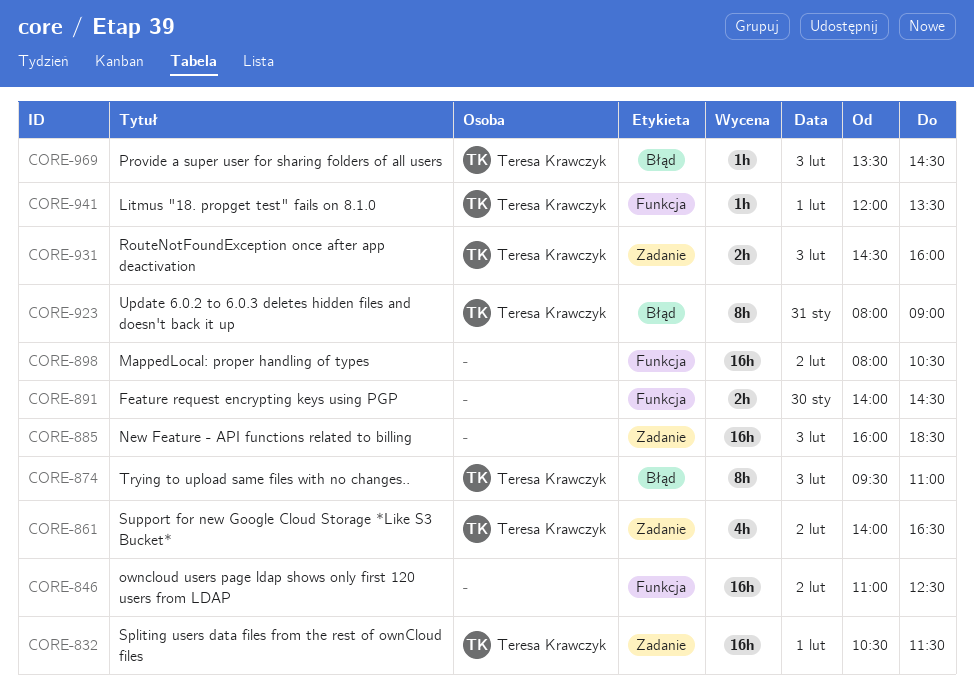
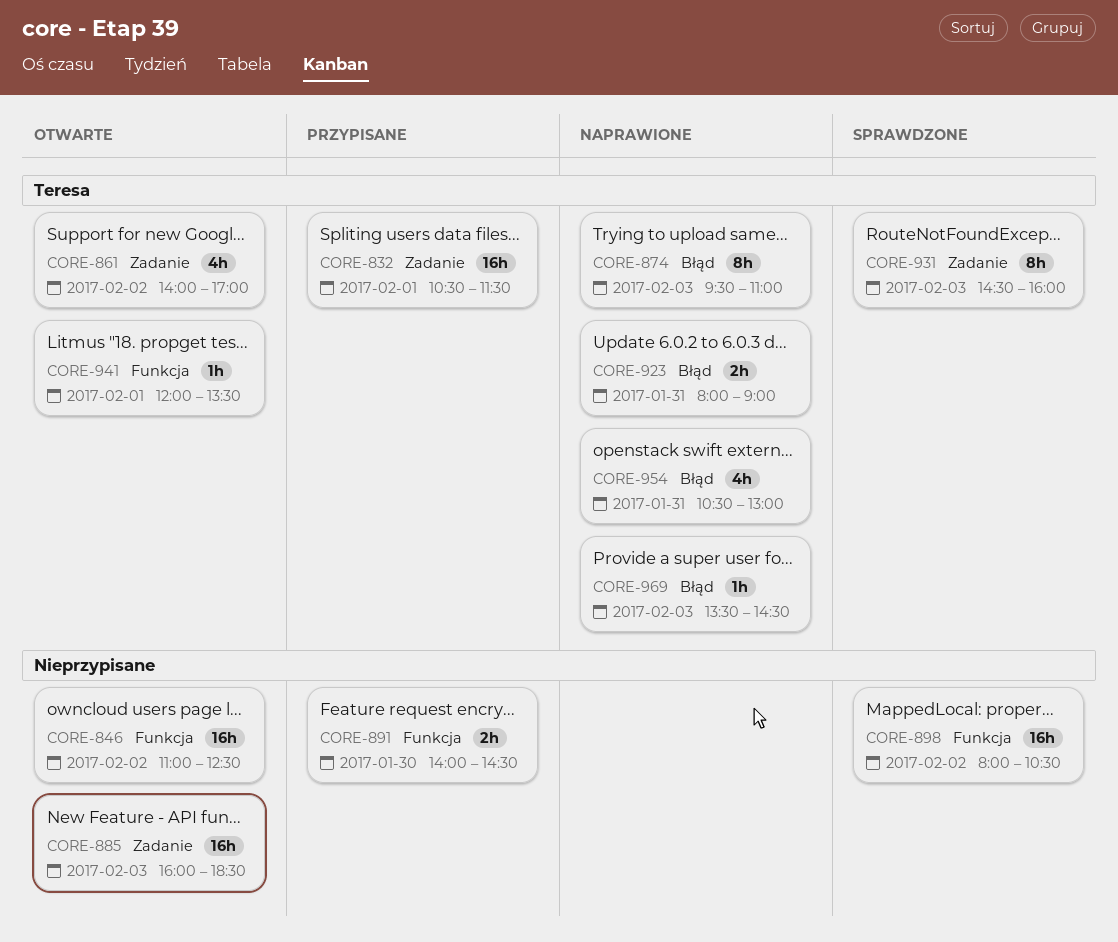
CORE-861, ends: 16:30 -> 17:00
CORE-923, estimate: 8h -> 2h
CORE-931, estimate: 2h -> 8h
CORE-954: none -> present

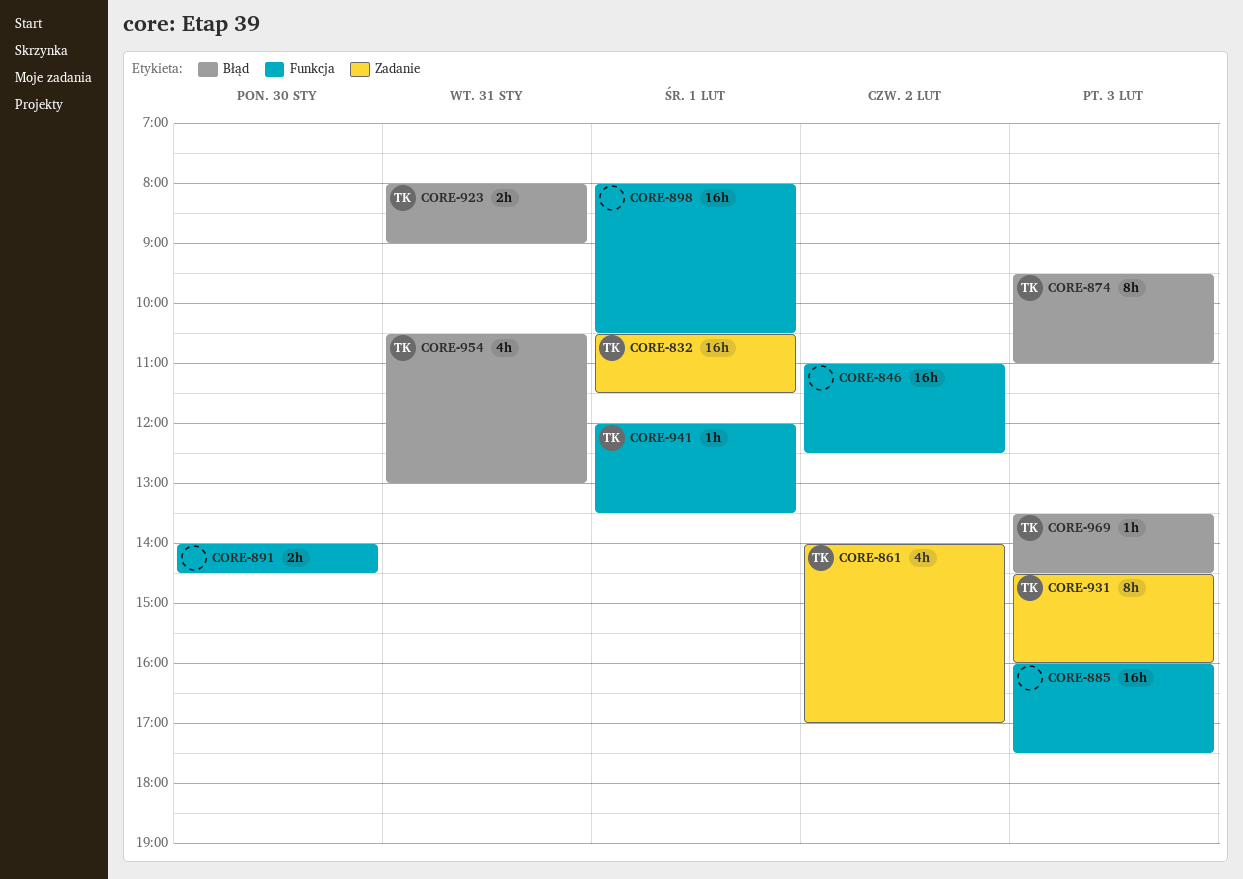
CORE-885, label: Zadanie -> Funkcja
CORE-885, ends: 18:30 -> 17:30
CORE-898, day: Feb 2 -> Feb 1

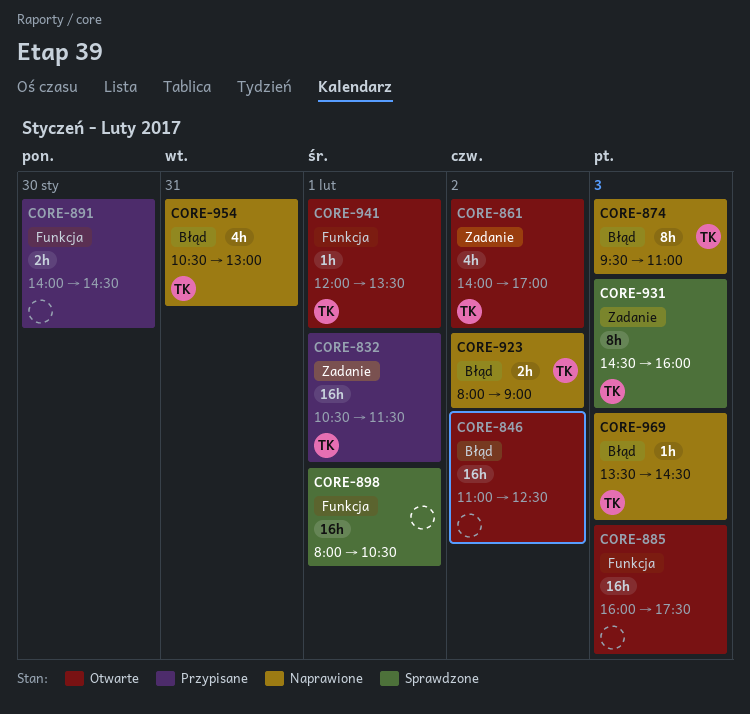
CORE-846, label: Funkcja -> Błąd
CORE-923, day: Jan 31 -> Feb 2

